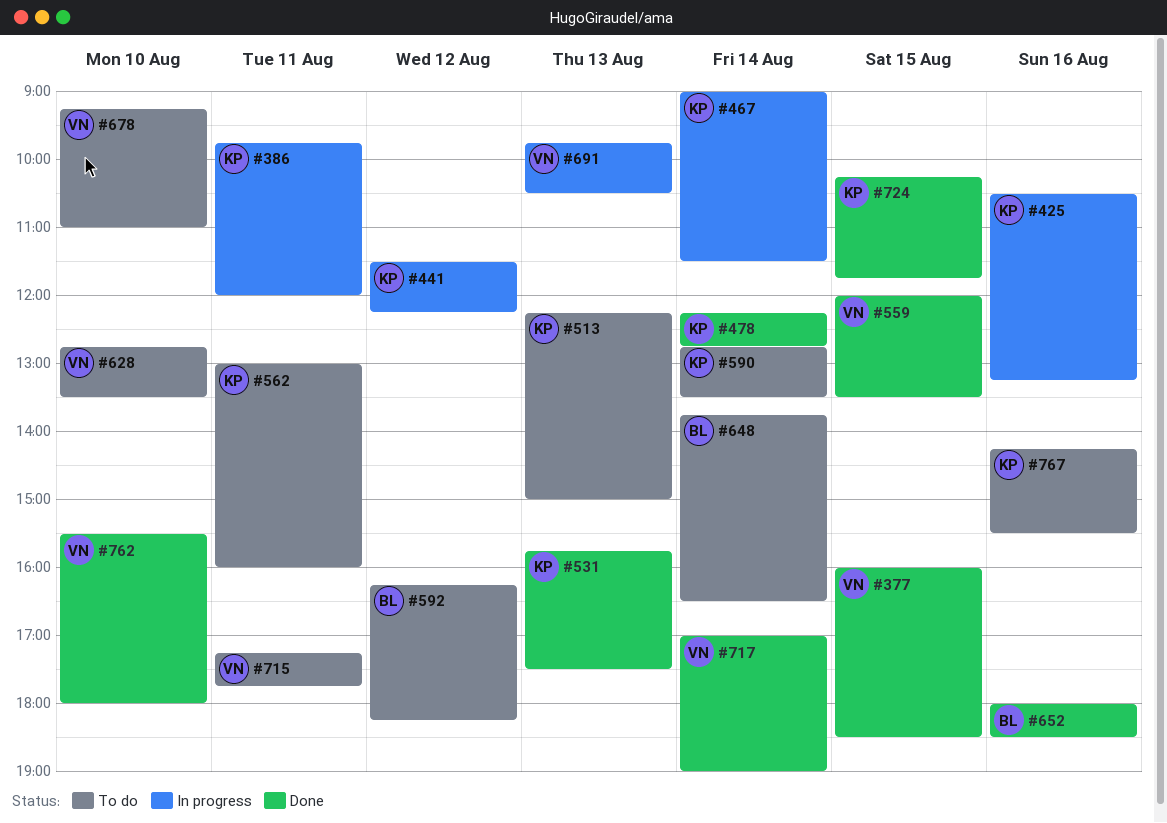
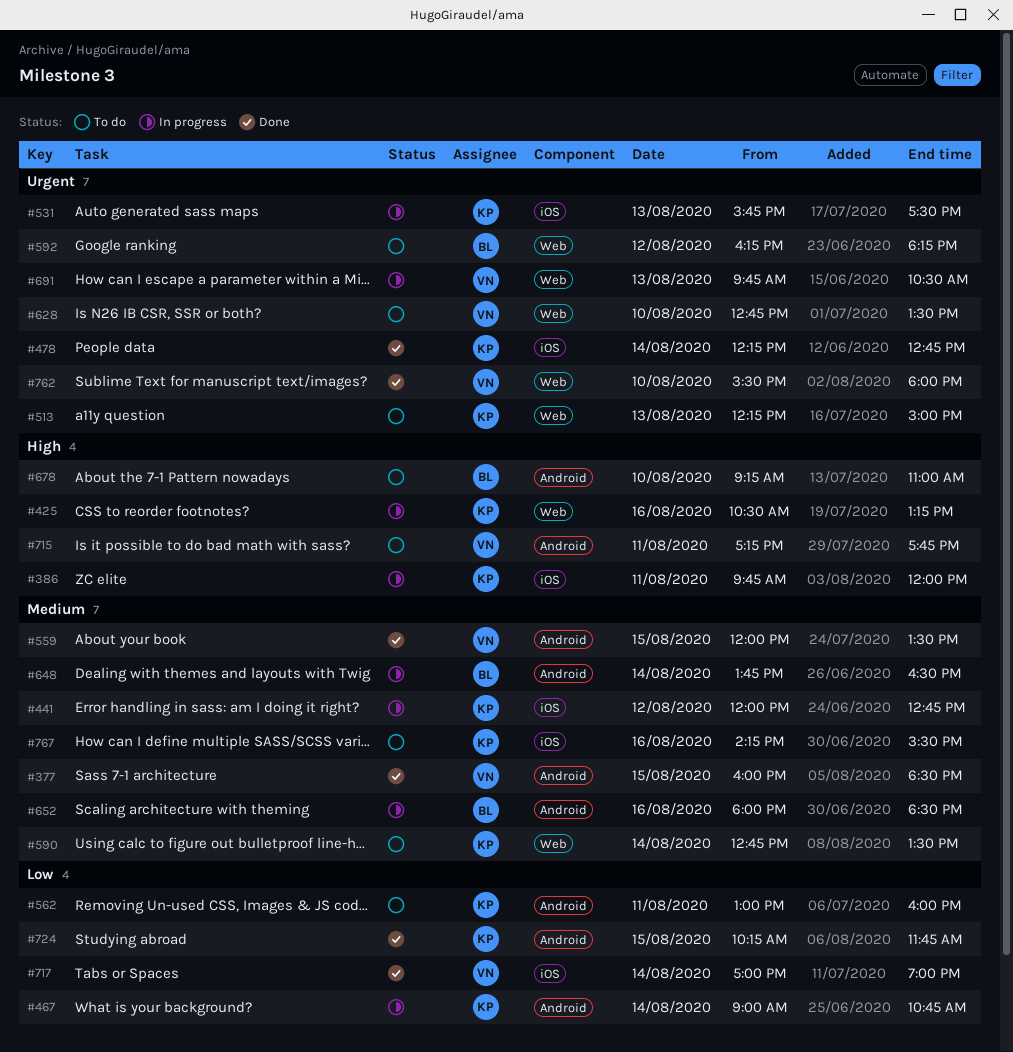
#441, begins: 11:30 -> 12:00
#441, ends: 12:15 -> 12:45
#467, ends: 11:30 -> 10:45
#531, status: Done -> In progress
#648, status: To do -> In progress
#652, status: Done -> In progress
#678, owner: VN -> BL

